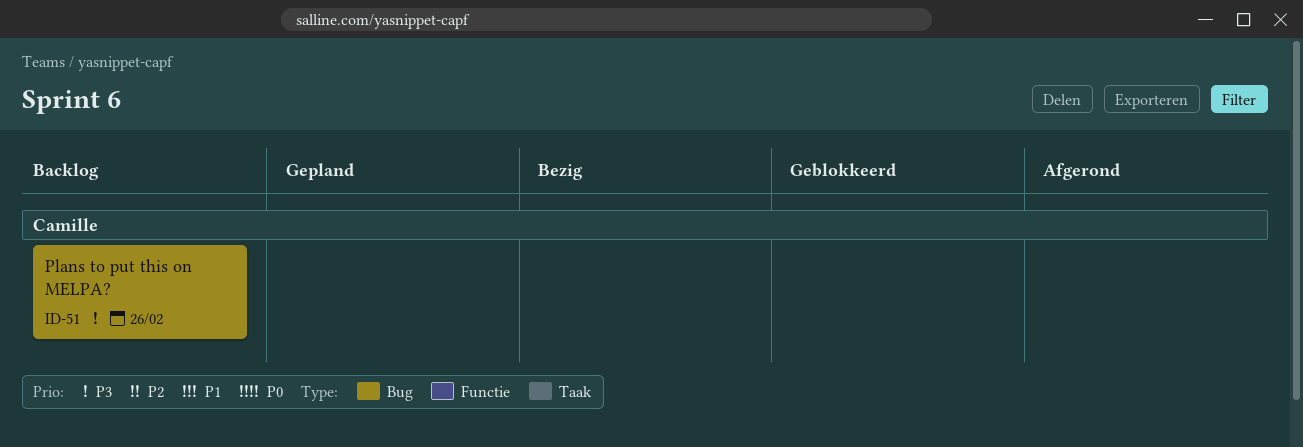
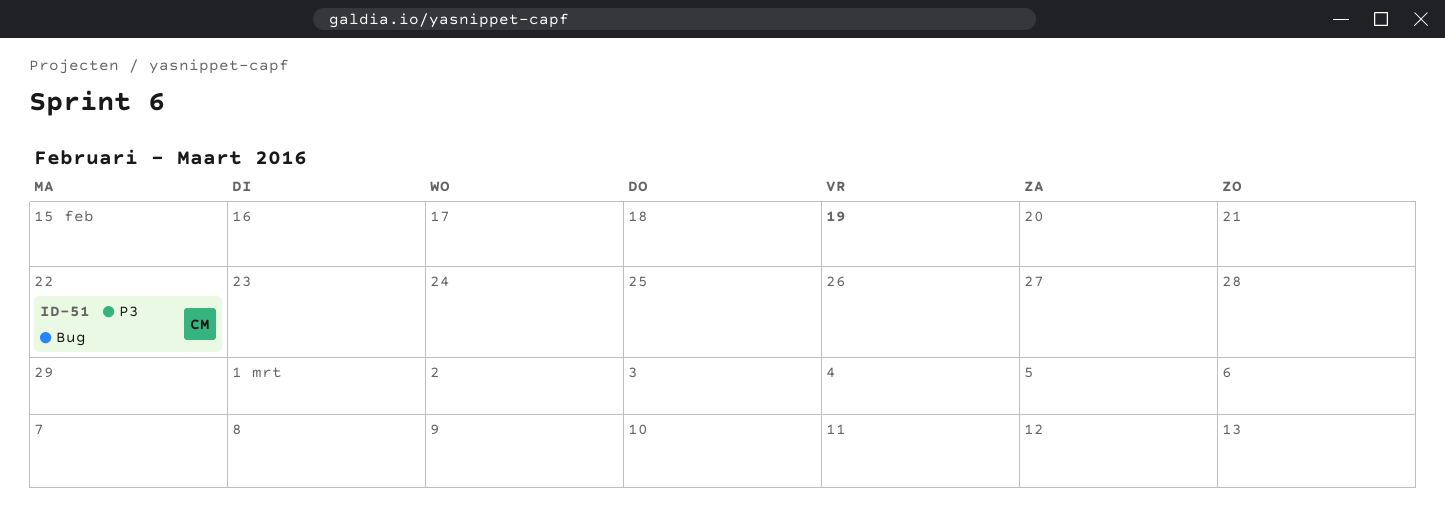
ID-51, due: Feb 26 -> Feb 22

